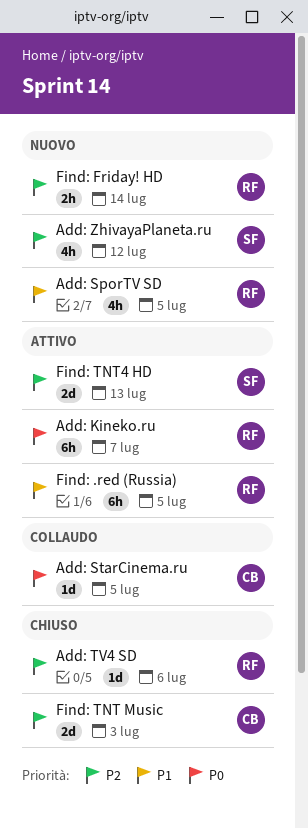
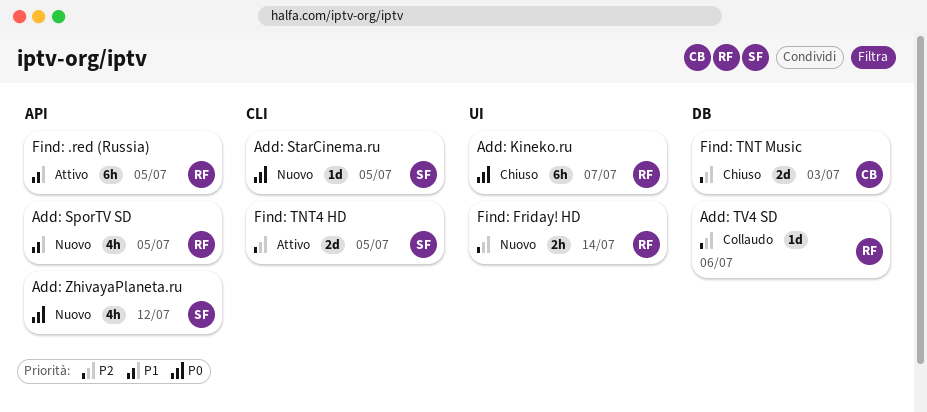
Add: Kineko.ru, status: Attivo -> Chiuso
Add: StarCinema.ru, status: Collaudo -> Nuovo
Add: StarCinema.ru, owner: CB -> SF
Add: TV4 SD, status: Chiuso -> Collaudo
Add: ZhivayaPlaneta.ru, priority: P2 -> P0
Find: TNT4 HD, due: Jul 13 -> Jul 5

